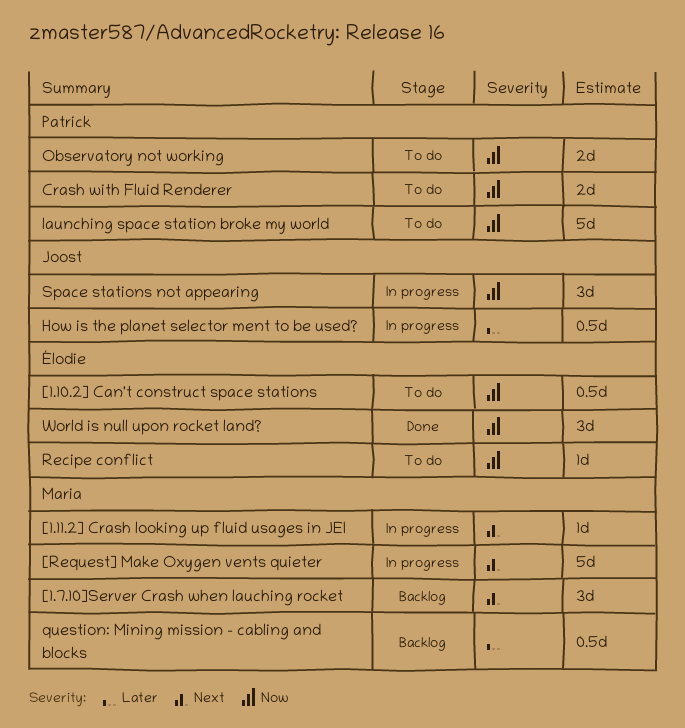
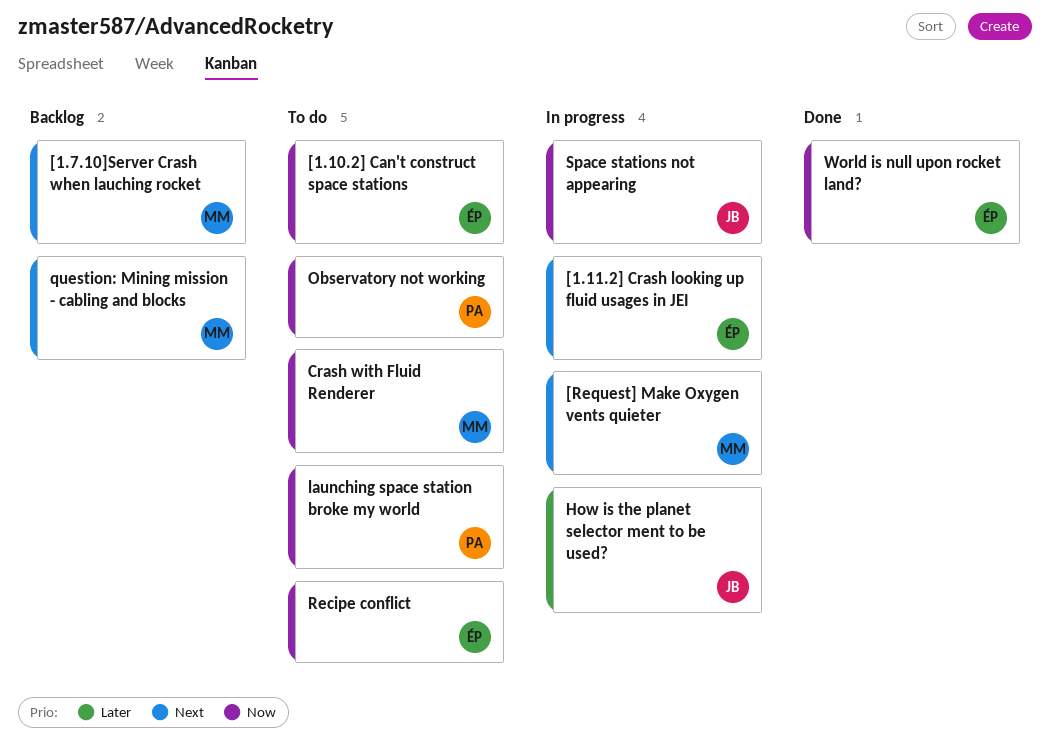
[1.11.2] Crash looking up fluid usages in JEI, owner: Maria -> Élodie
Crash with Fluid Renderer, owner: Patrick -> Maria
question: Mining mission - cabling and blocks, priority: Later -> Next

